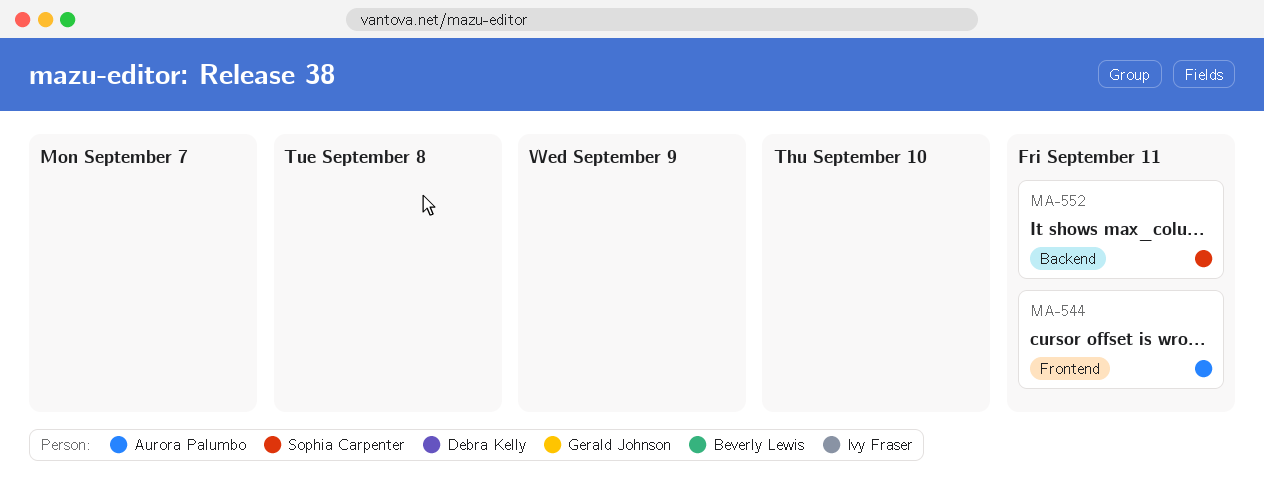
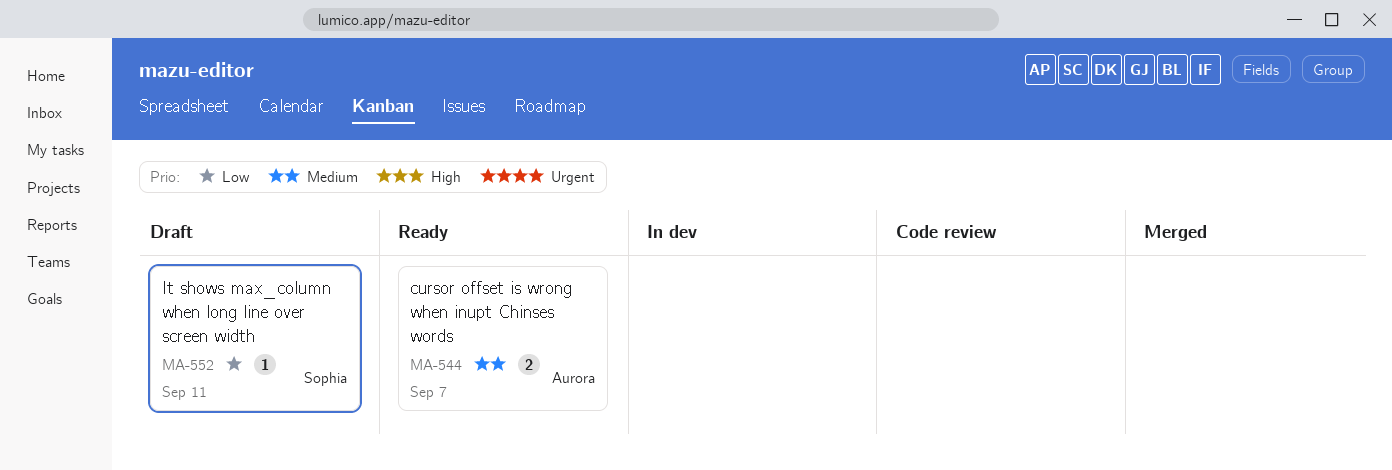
MA-544, due: Sep 11 -> Sep 7

